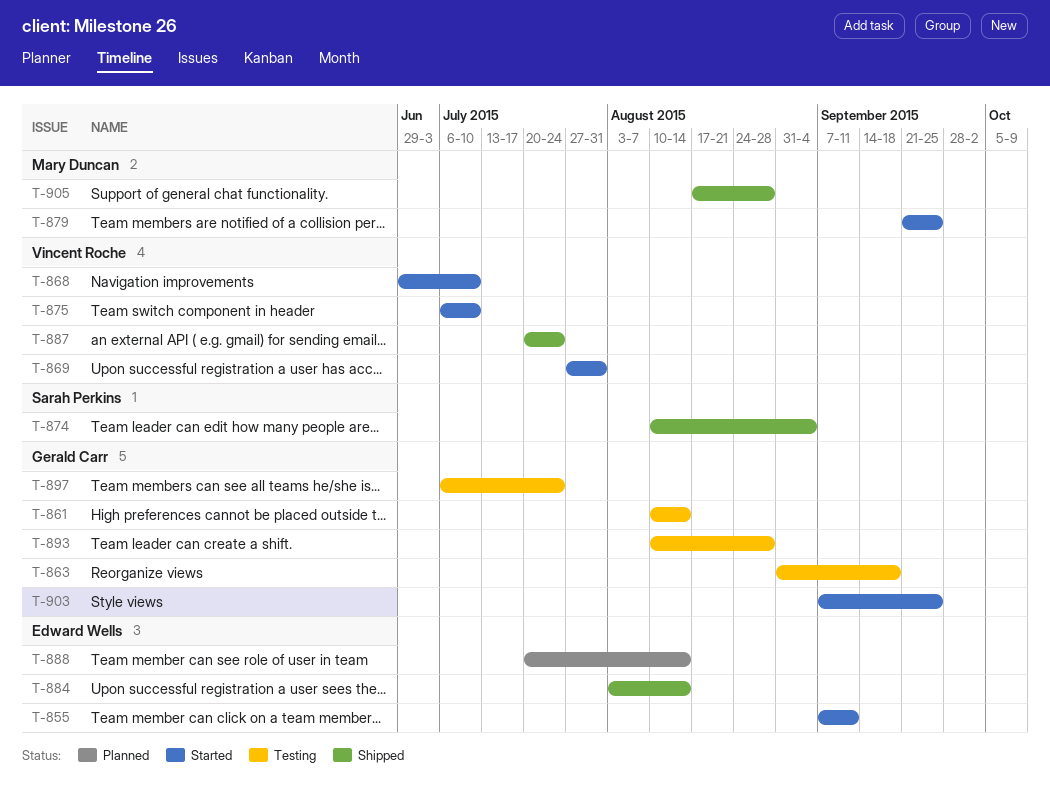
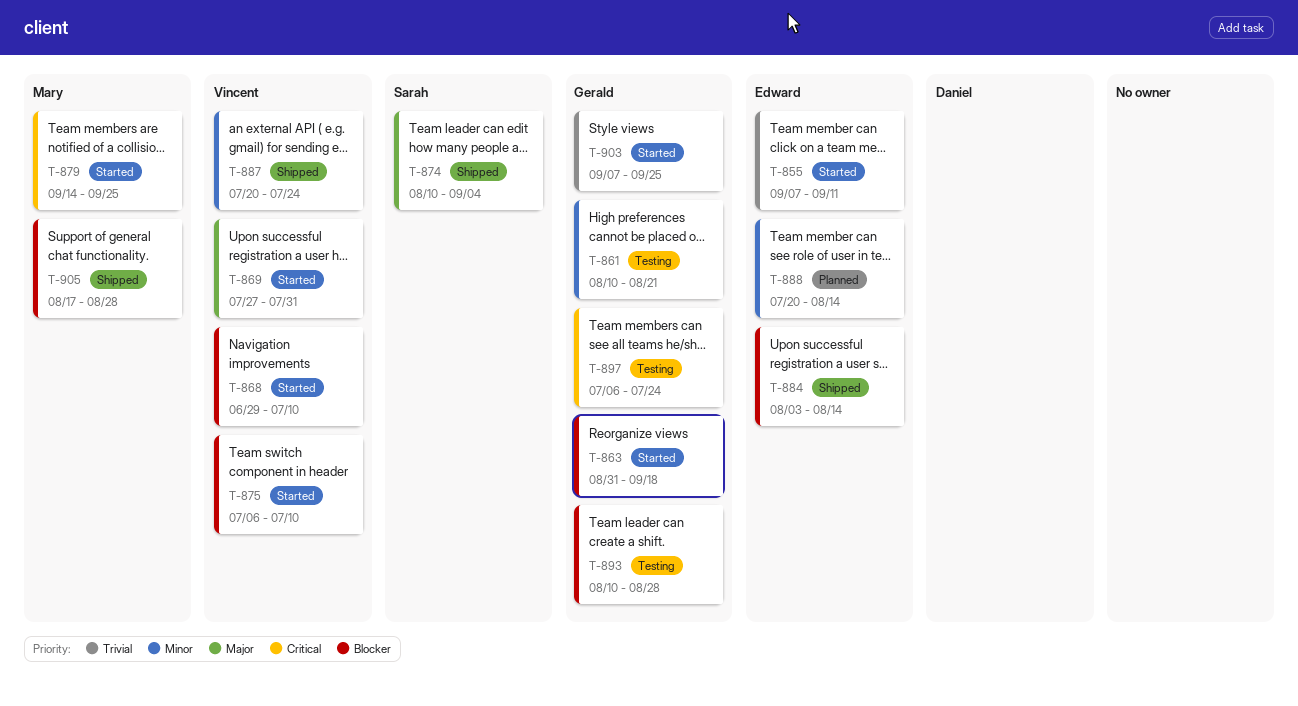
T-861, due: Aug 14 -> Aug 21
T-863, status: Testing -> Started
T-879, start: Sep 21 -> Sep 14

